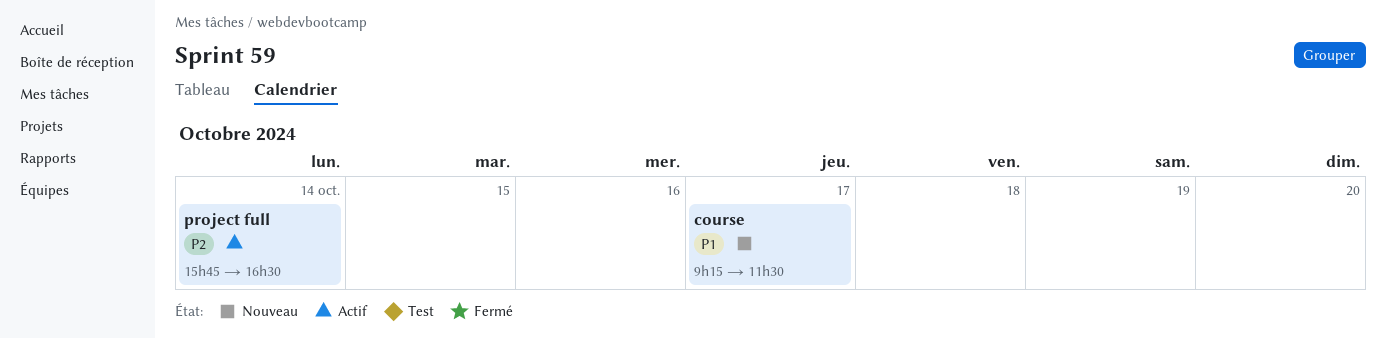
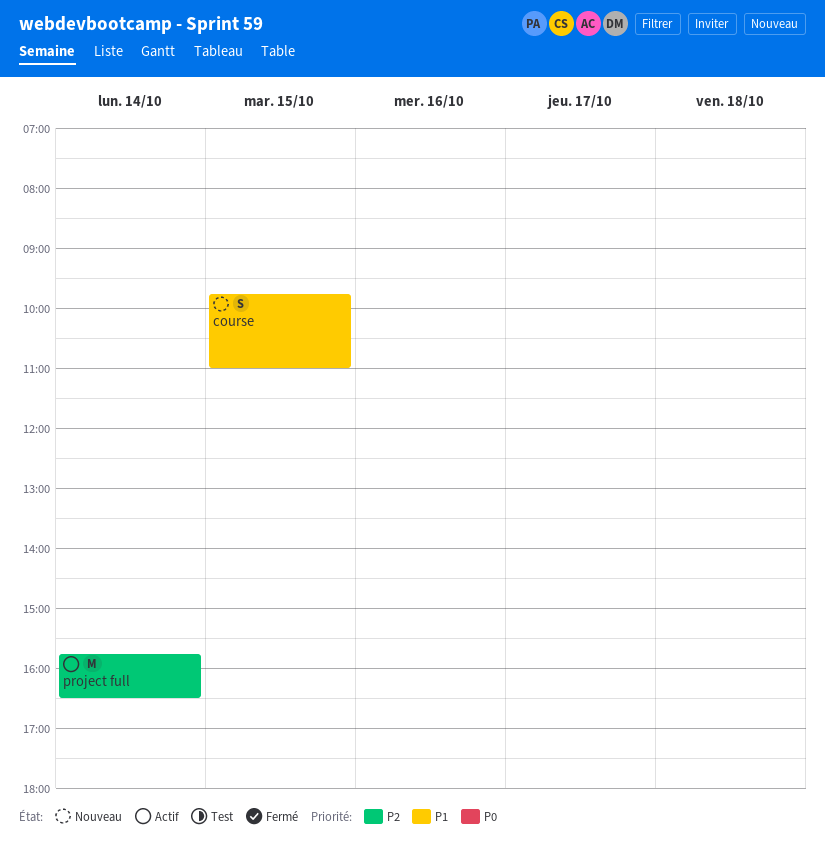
course, day: Oct 17 -> Oct 15
course, begins: 09:15 -> 09:45
course, ends: 11:30 -> 11:00

